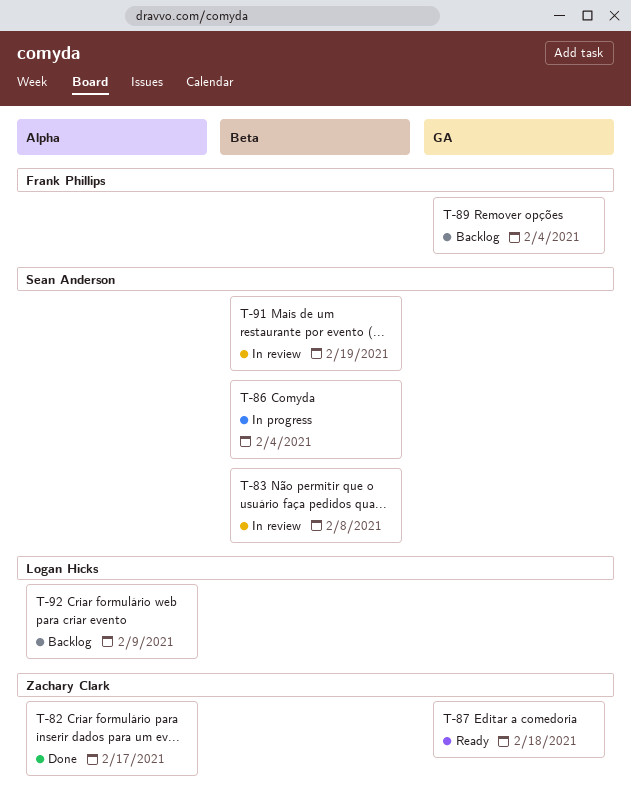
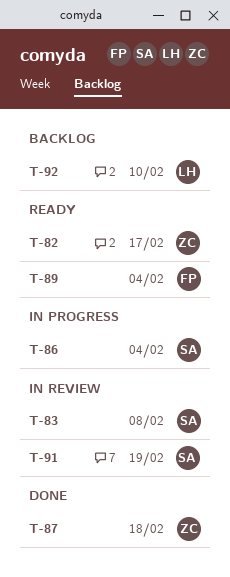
T-82, status: Done -> Ready
T-87, status: Ready -> Done
T-89, status: Backlog -> Ready
T-92, due: Feb 9 -> Feb 10

